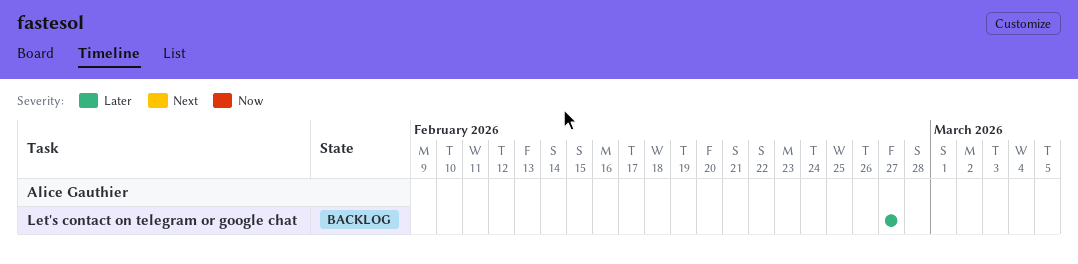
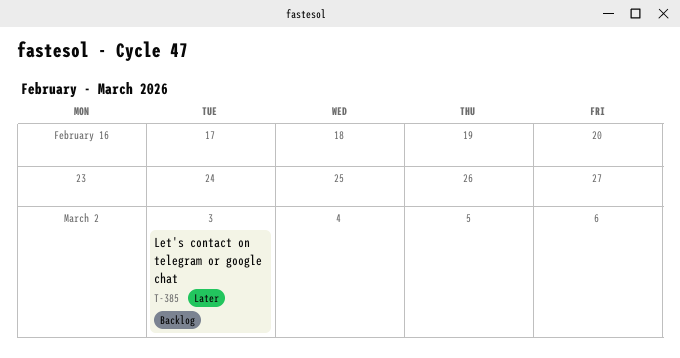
Let's contact on telegram or google chat, due: Feb 27 -> Mar 3

